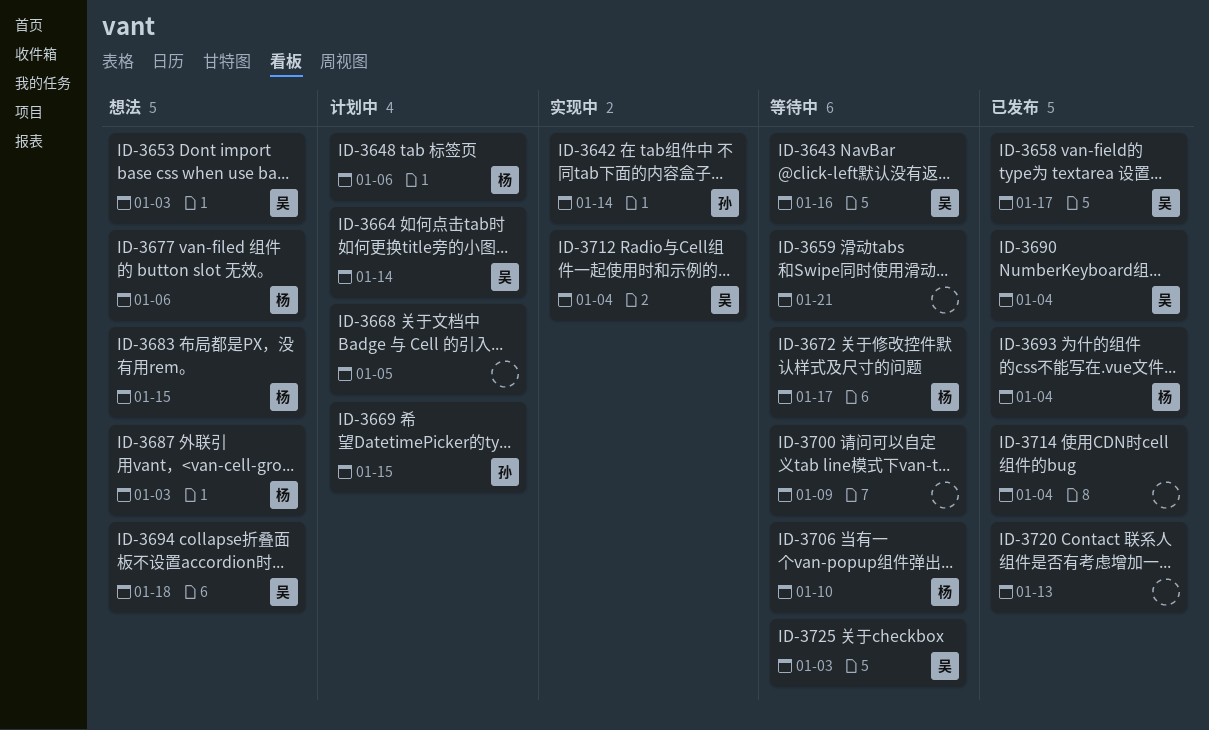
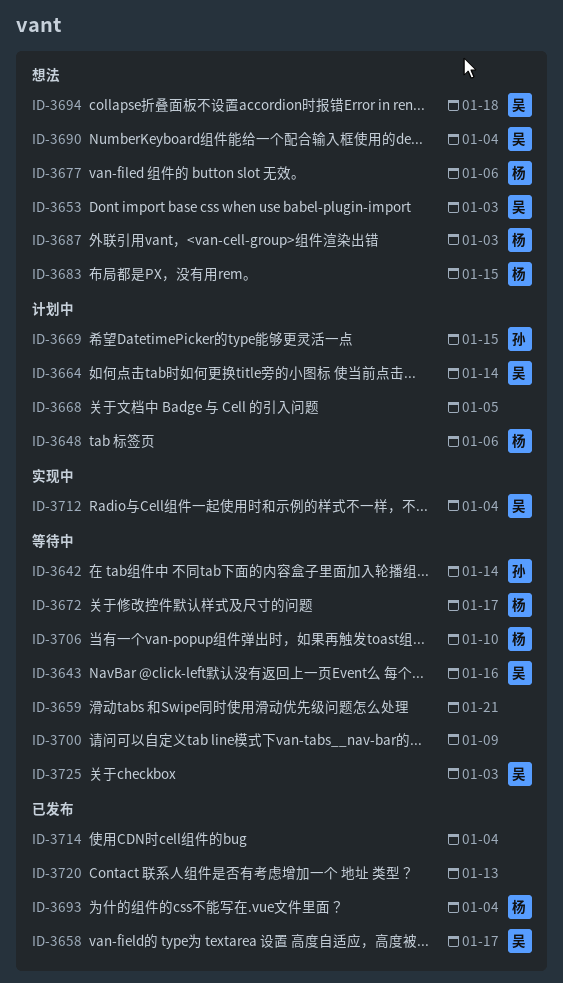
ID-3642, status: 实现中 -> 等待中
ID-3690, status: 已发布 -> 想法

